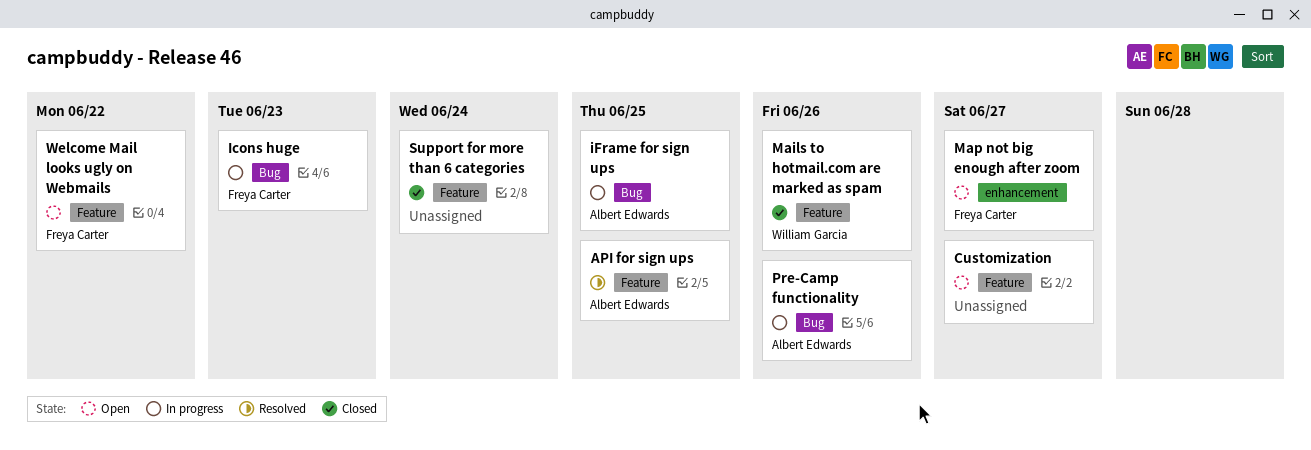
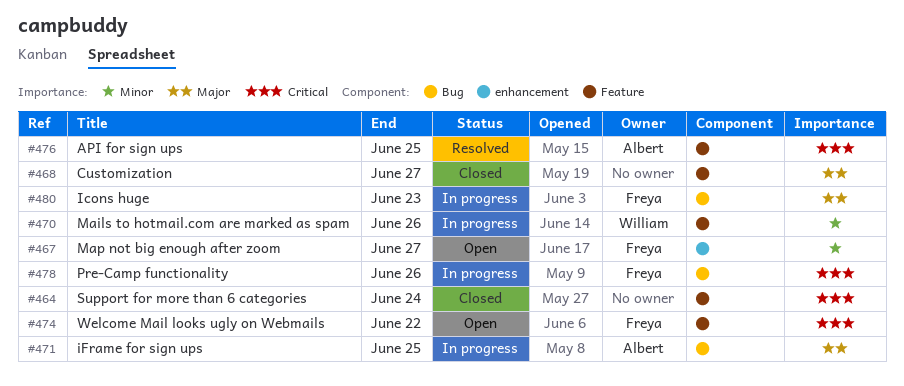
Customization, status: Open -> Closed
Mails to hotmail.com are marked as spam, status: Closed -> In progress
Pre-Camp functionality, owner: Albert Edwards -> Freya Carter

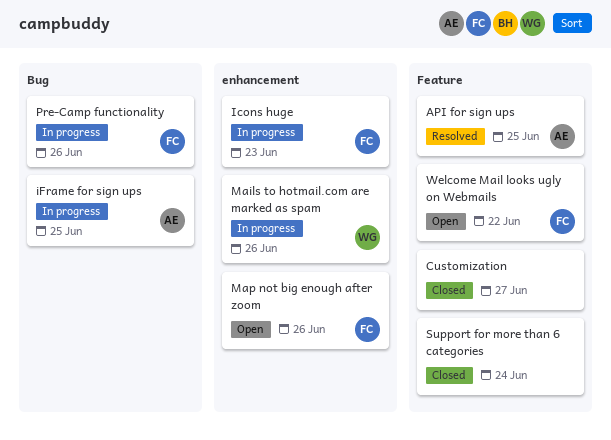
Icons huge, label: Bug -> enhancement
Mails to hotmail.com are marked as spam, label: Feature -> enhancement
Map not big enough after zoom, due: Jun 27 -> Jun 26

